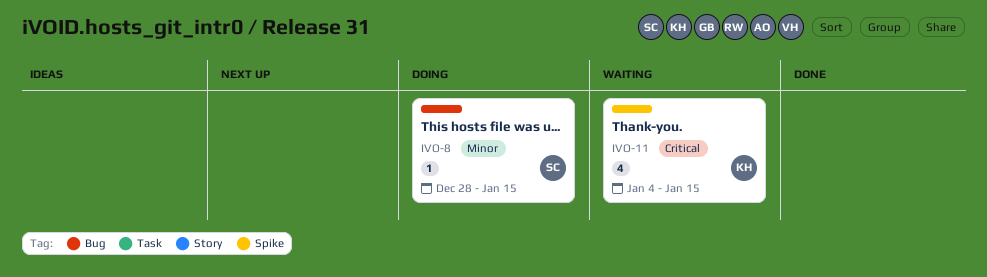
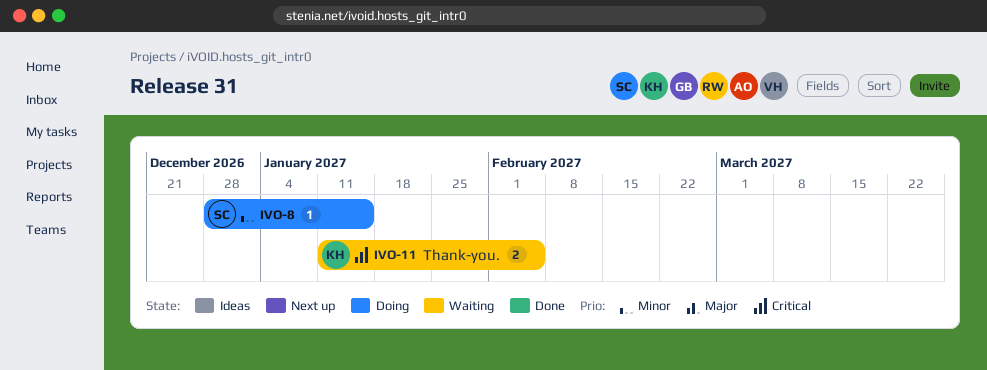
IVO-11, estimate: 4 -> 2
IVO-11, start: Jan 4 -> Jan 11
IVO-11, due: Jan 15 -> Feb 5

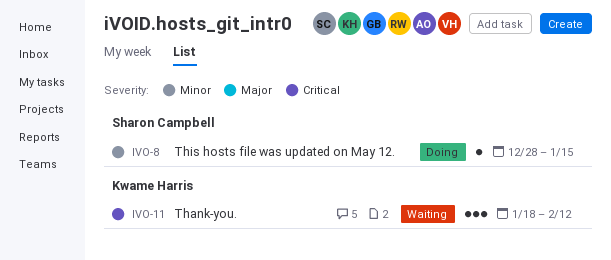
IVO-11, estimate: 2 -> 3
IVO-11, start: Jan 11 -> Jan 18
IVO-11, due: Feb 5 -> Feb 12

